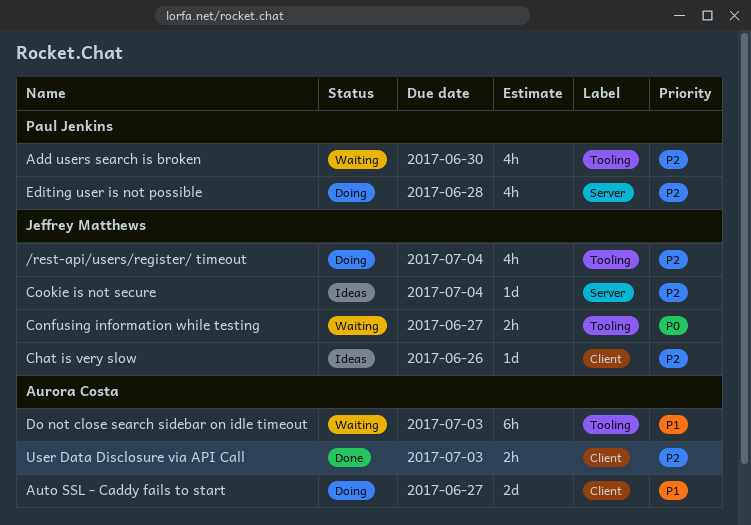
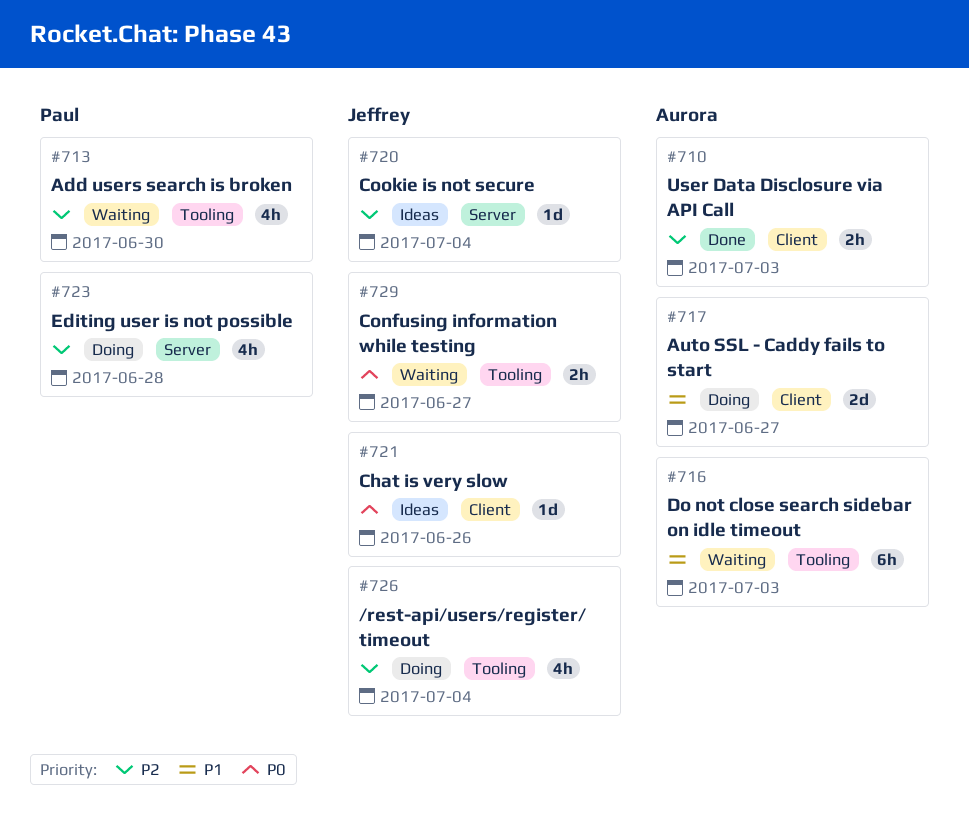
Chat is very slow, priority: P2 -> P0

